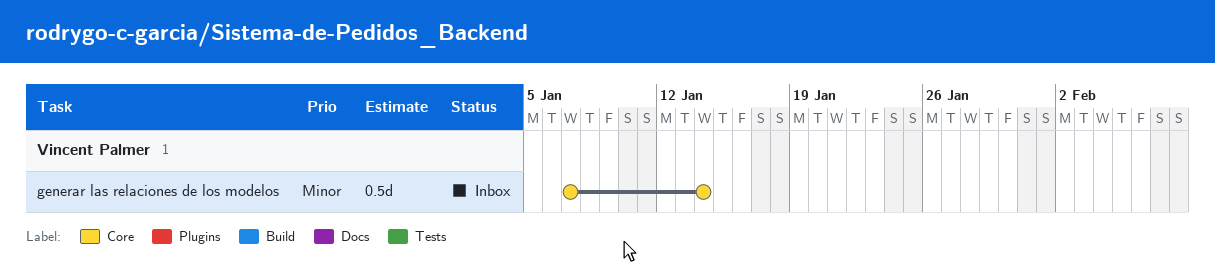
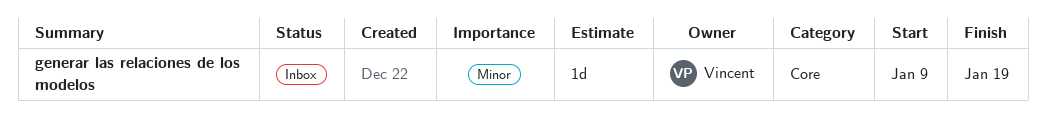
generar las relaciones de los modelos, estimate: 0.5d -> 1d
generar las relaciones de los modelos, start: Jan 7 -> Jan 9
generar las relaciones de los modelos, due: Jan 14 -> Jan 19

